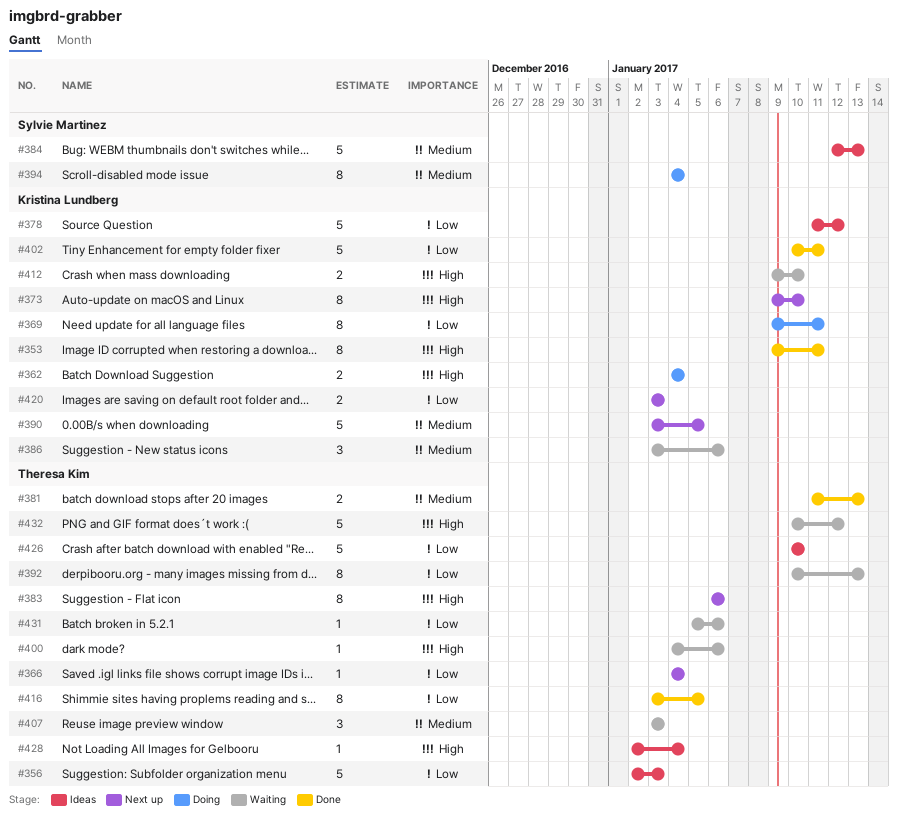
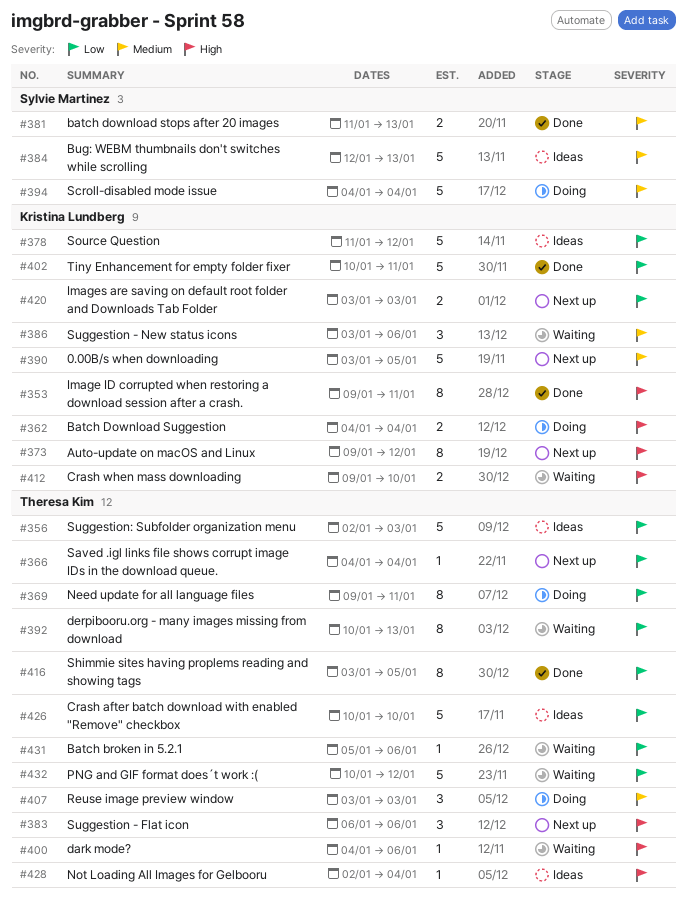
#369, owner: Kristina Lundberg -> Theresa Kim
#373, due: Jan 10 -> Jan 12
#381, owner: Theresa Kim -> Sylvie Martinez
#383, estimate: 8 -> 3
#394, estimate: 8 -> 5
#407, status: Waiting -> Doing
#432, priority: High -> Low

